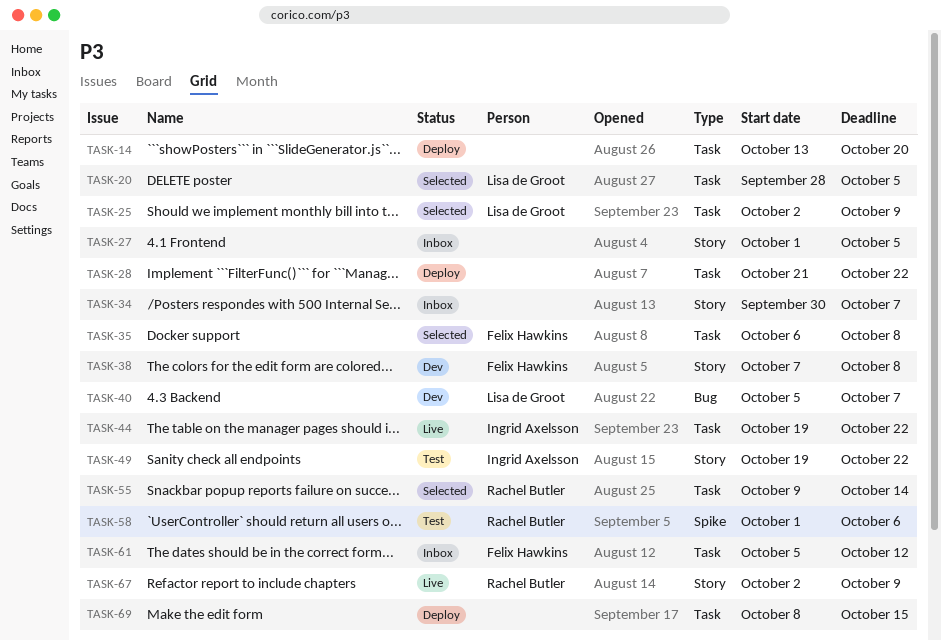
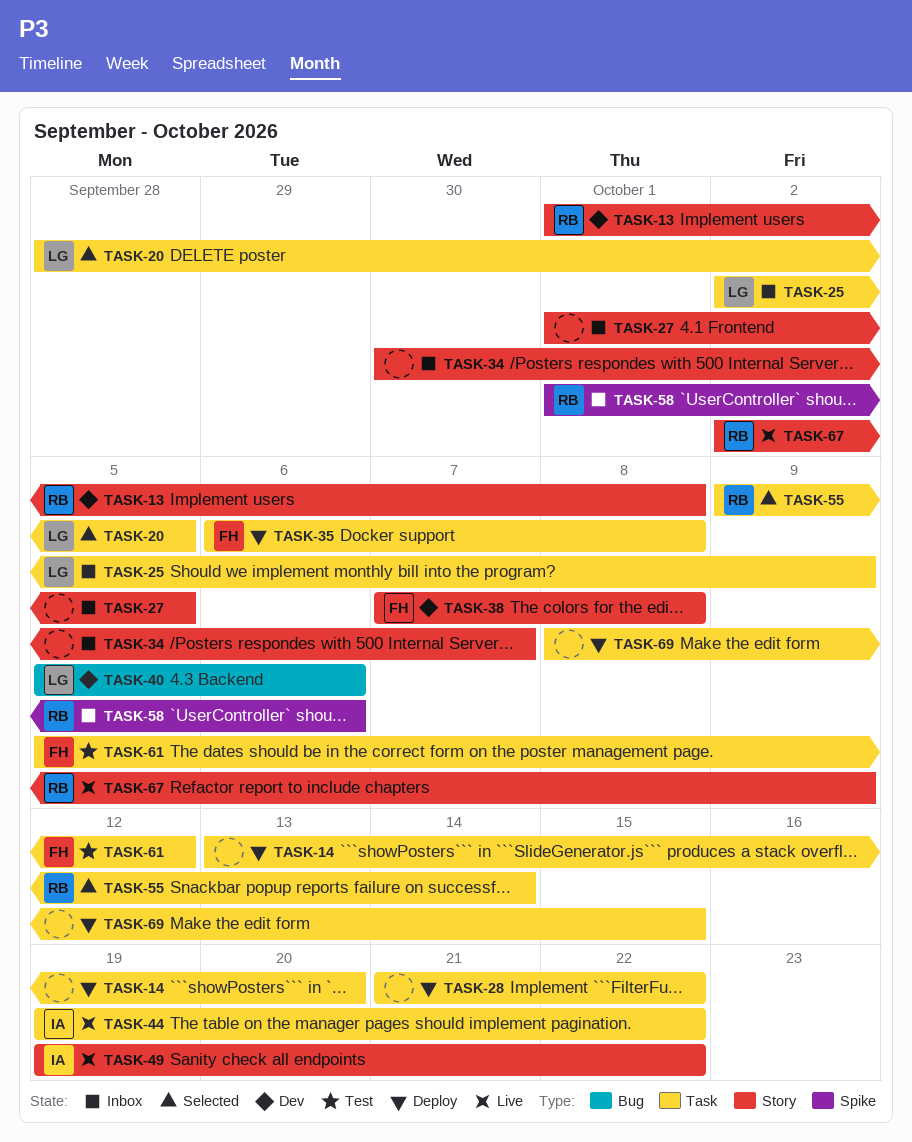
TASK-13: none -> present
TASK-25, status: Selected -> Inbox
TASK-35, status: Selected -> Deploy
TASK-40, due: Oct 7 -> Oct 6
TASK-49, status: Test -> Live
TASK-58, status: Test -> Inbox
TASK-61, status: Inbox -> Test

